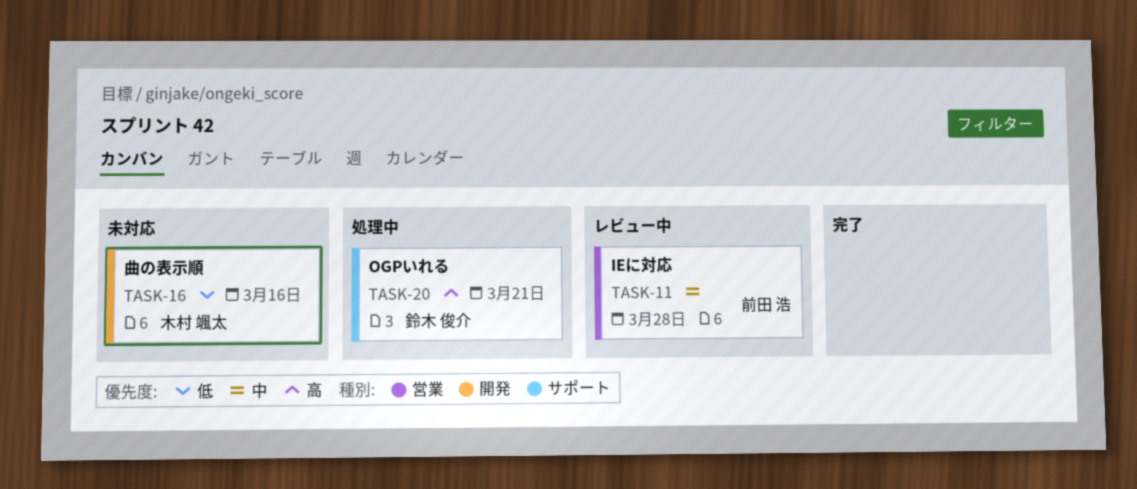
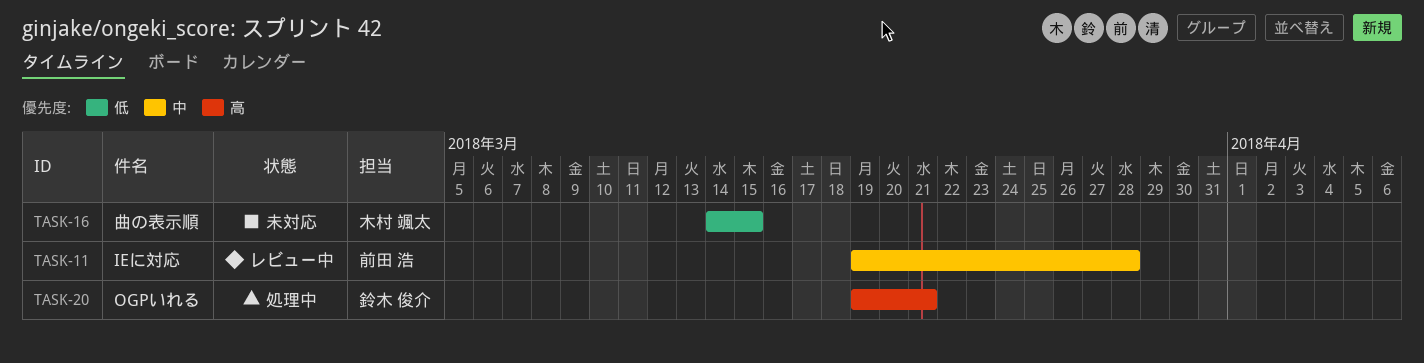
TASK-16, due: Mar 16 -> Mar 15

